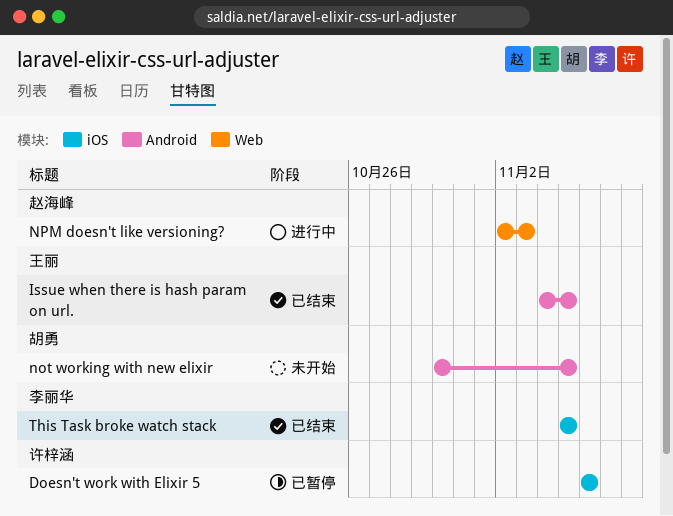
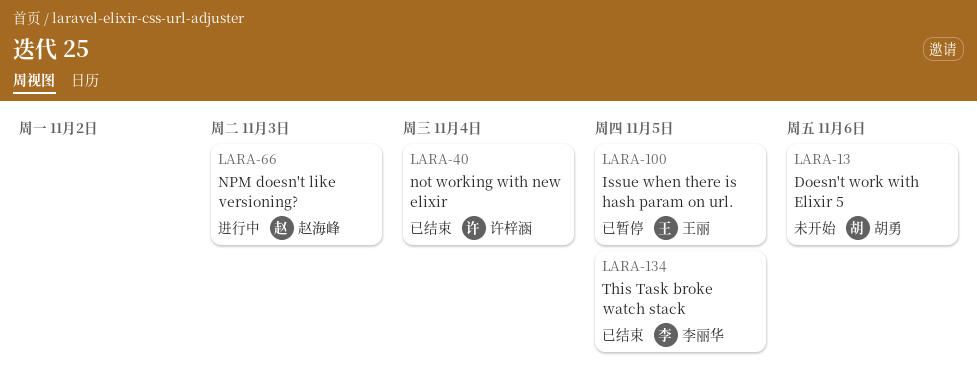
Doesn't work with Elixir 5, status: 已暂停 -> 未开始
Doesn't work with Elixir 5, owner: 许梓涵 -> 胡勇
Issue when there is hash param on url., status: 已结束 -> 已暂停
not working with new elixir, status: 未开始 -> 已结束
not working with new elixir, owner: 胡勇 -> 许梓涵
not working with new elixir, due: Nov 5 -> Nov 4

